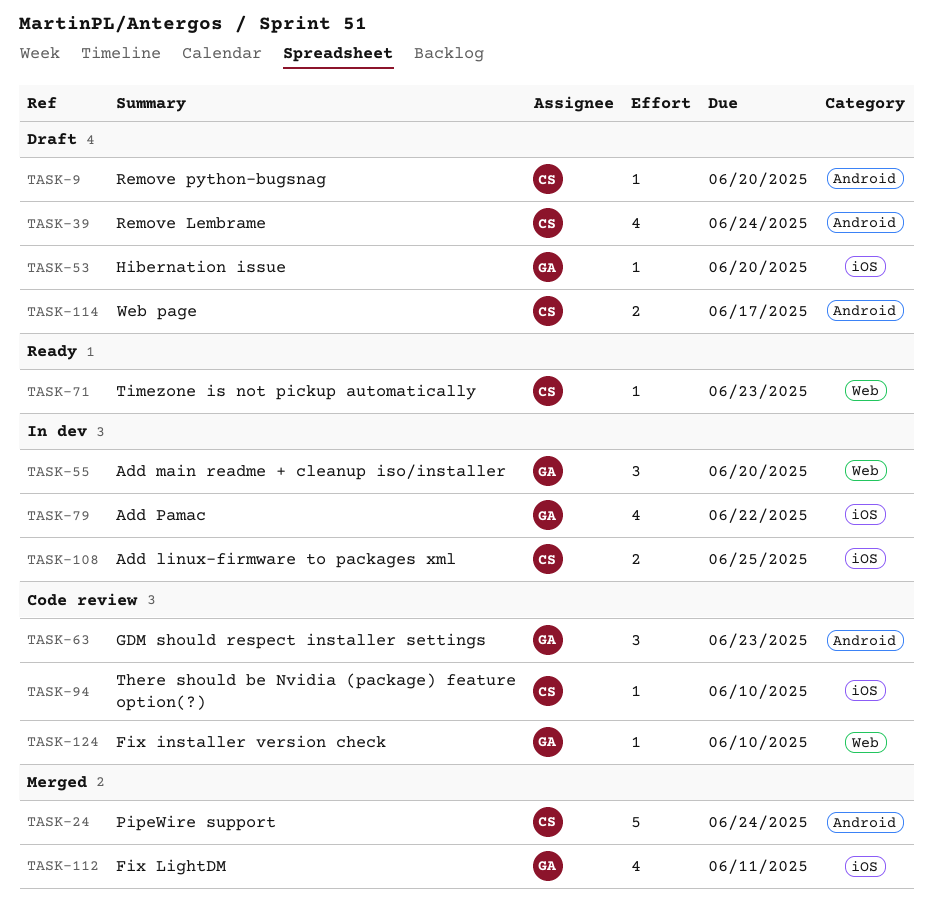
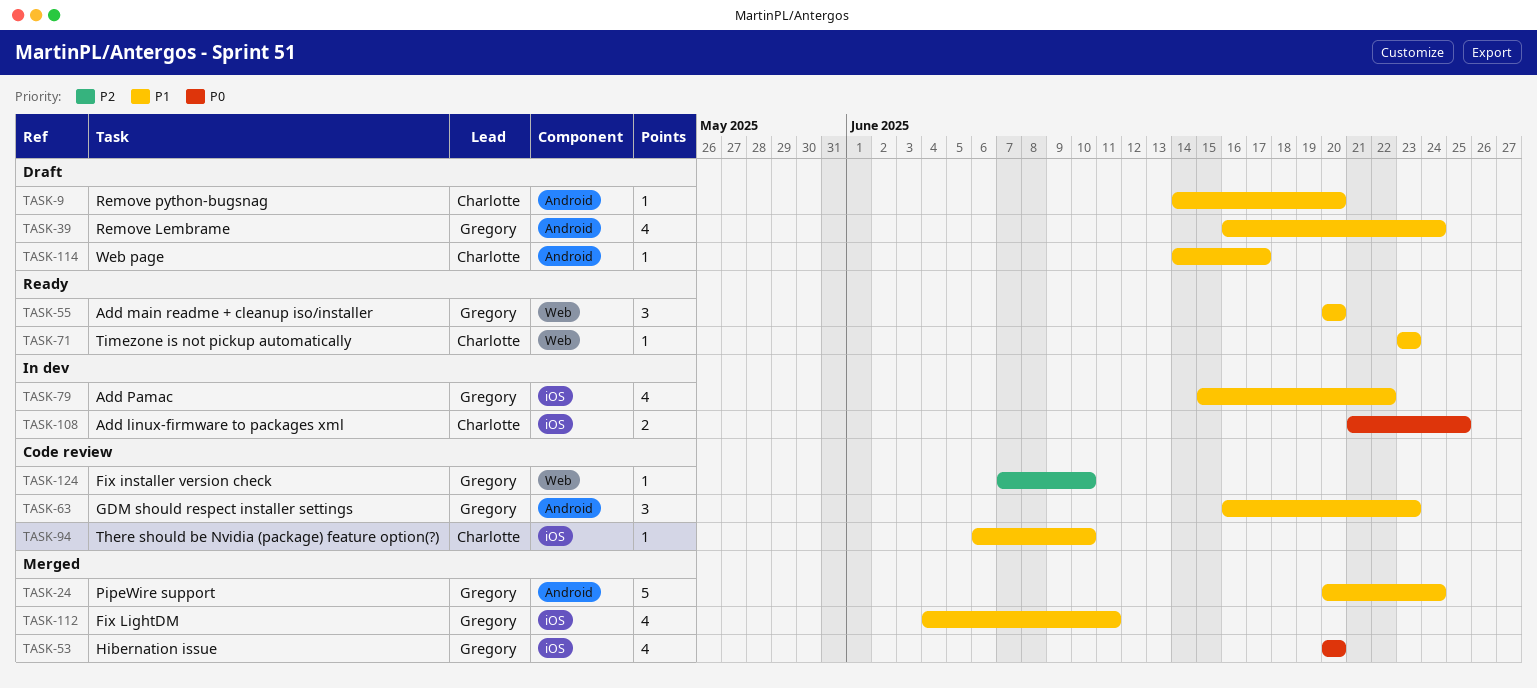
TASK-24, owner: Charlotte -> Gregory
TASK-39, owner: Charlotte -> Gregory
TASK-53, status: Draft -> Merged
TASK-53, estimate: 1 -> 4
TASK-55, status: In dev -> Ready
TASK-114, estimate: 2 -> 1

